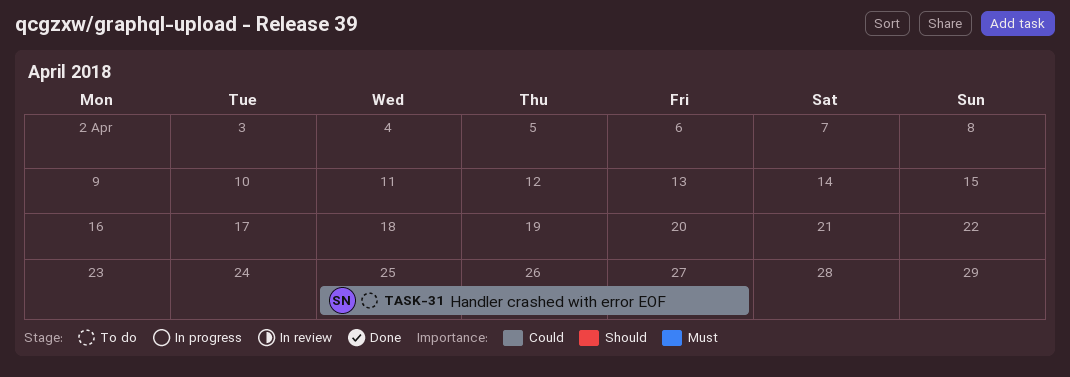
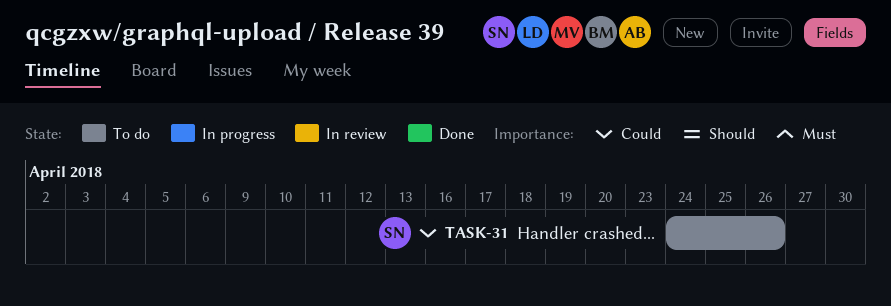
TASK-31, start: Apr 25 -> Apr 24
TASK-31, due: Apr 27 -> Apr 26

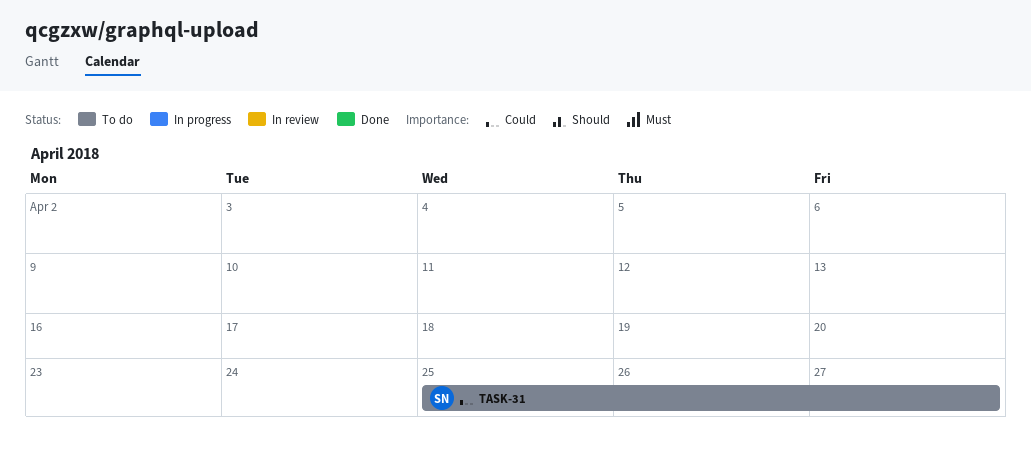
TASK-31, start: Apr 24 -> Apr 25
TASK-31, due: Apr 26 -> Apr 27

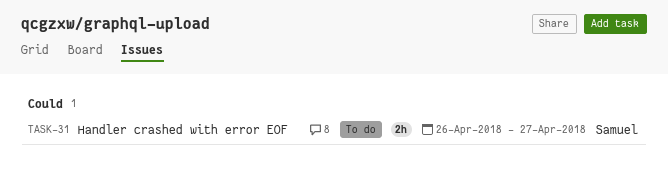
TASK-31, start: Apr 25 -> Apr 26

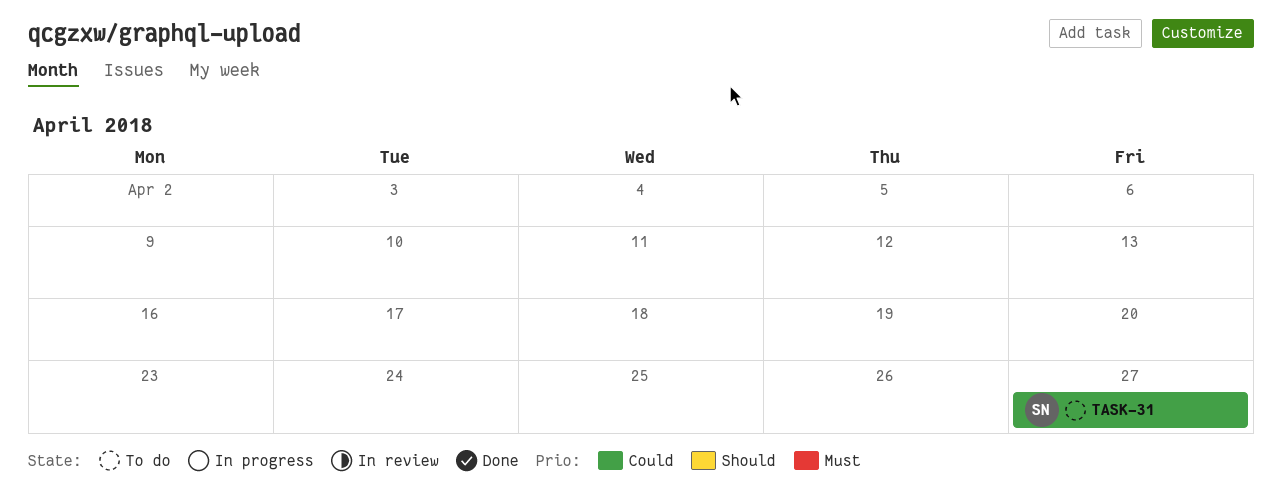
TASK-31, start: Apr 26 -> Apr 27

